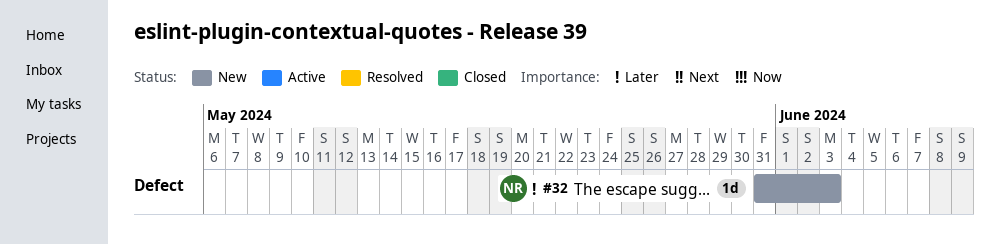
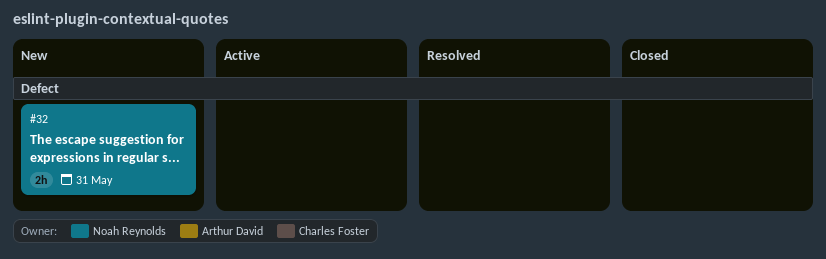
#32, estimate: 1d -> 2h
#32, due: Jun 3 -> May 31

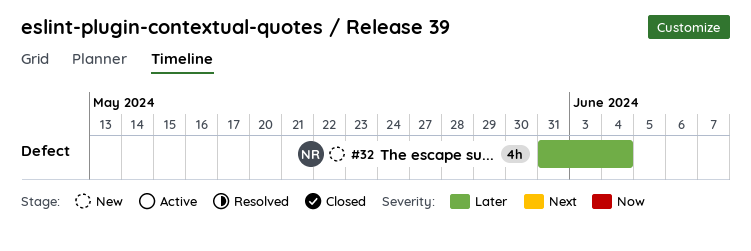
#32, estimate: 2h -> 4h
#32, due: May 31 -> Jun 4

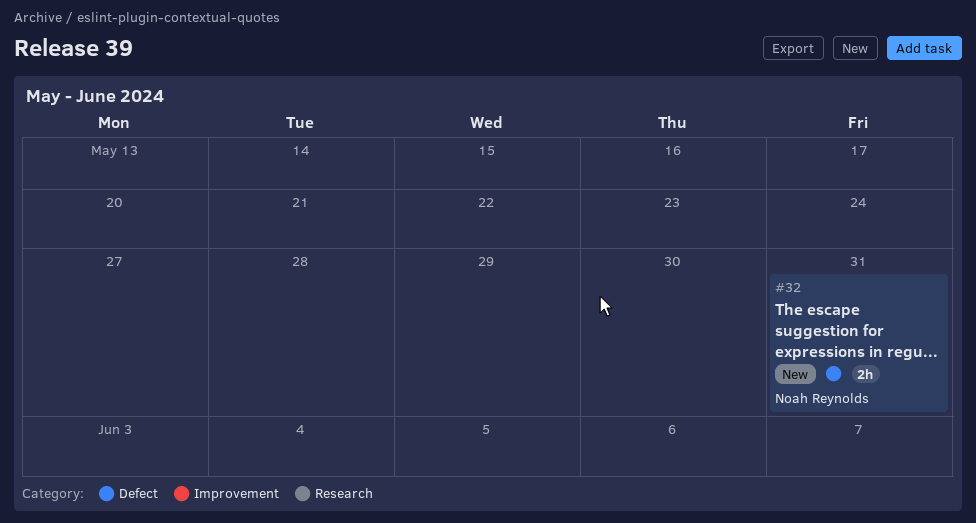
#32, estimate: 4h -> 2h
#32, due: Jun 4 -> May 31

